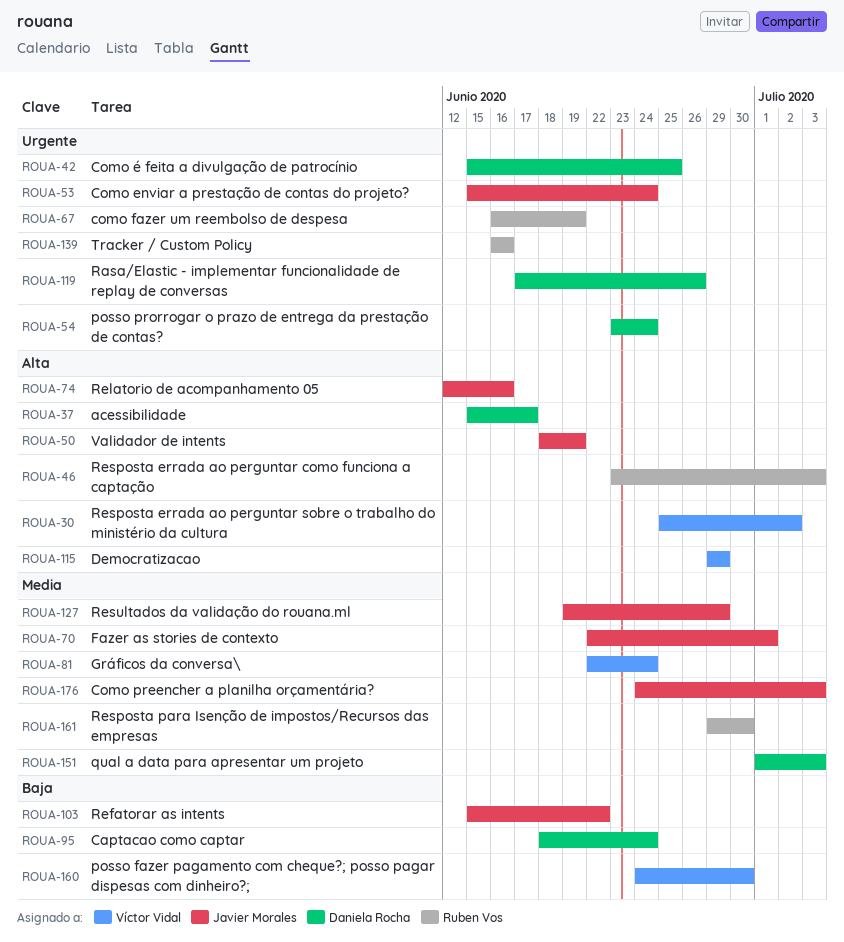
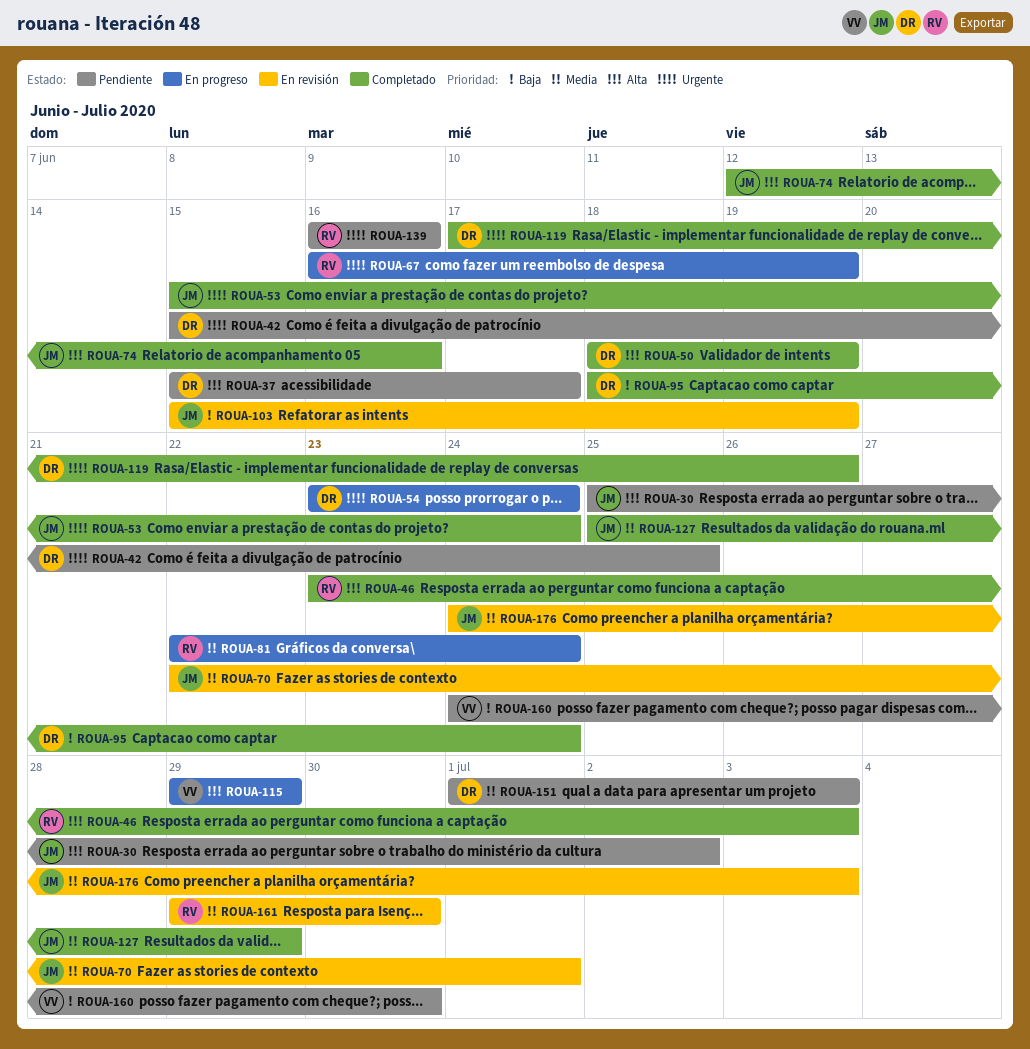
ROUA-30, owner: Víctor Vidal -> Javier Morales
ROUA-50, owner: Javier Morales -> Daniela Rocha
ROUA-81, owner: Víctor Vidal -> Ruben Vos
ROUA-103, due: Jun 22 -> Jun 19
ROUA-127, start: Jun 19 -> Jun 25

